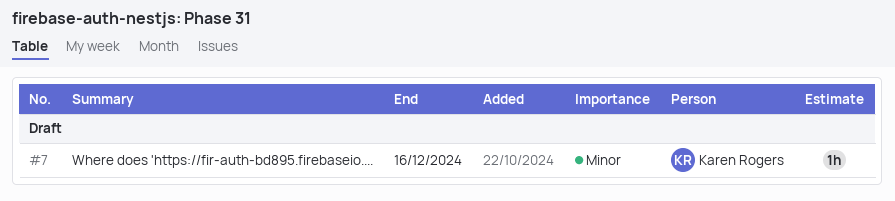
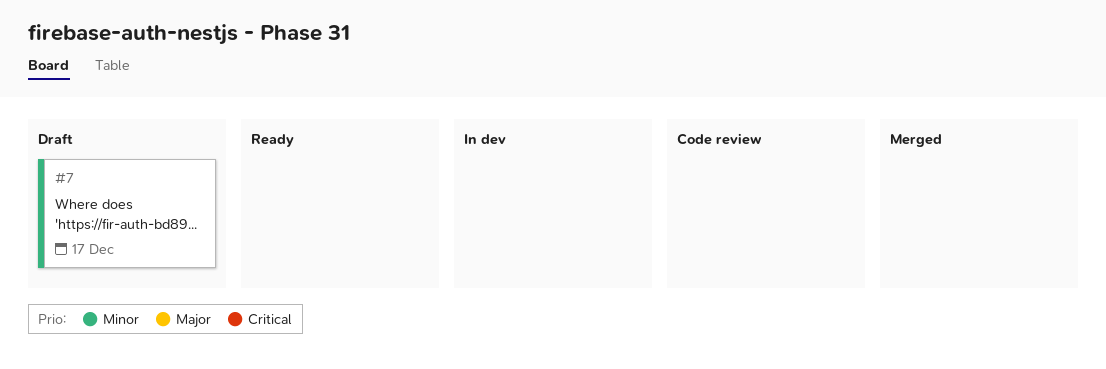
#7, due: Dec 16 -> Dec 17

